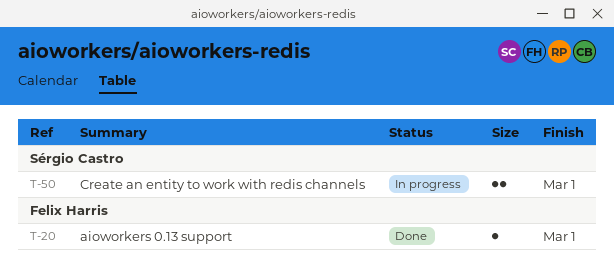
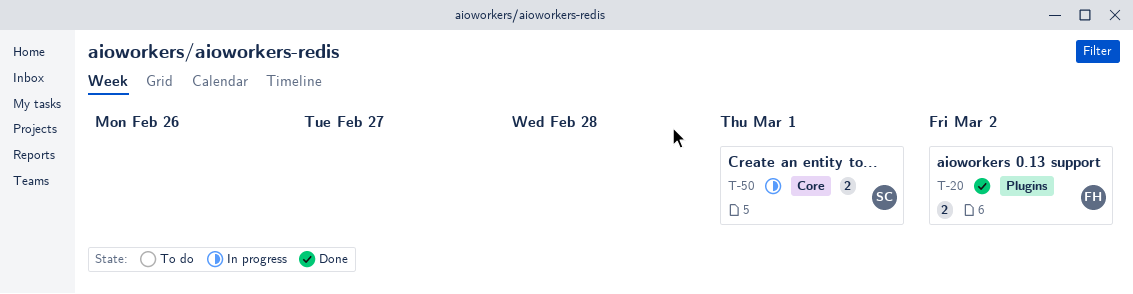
T-20, estimate: 1 -> 2
T-20, due: Mar 1 -> Mar 2

